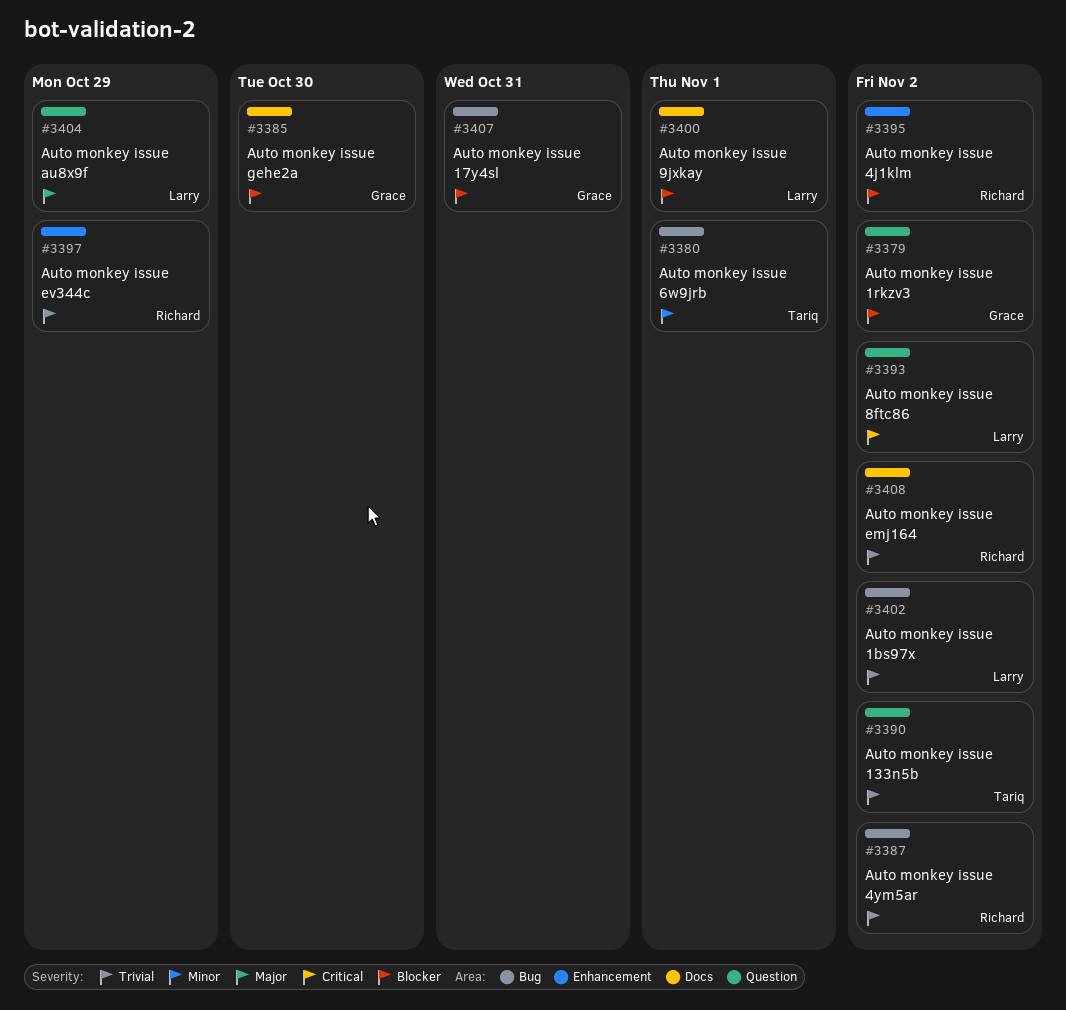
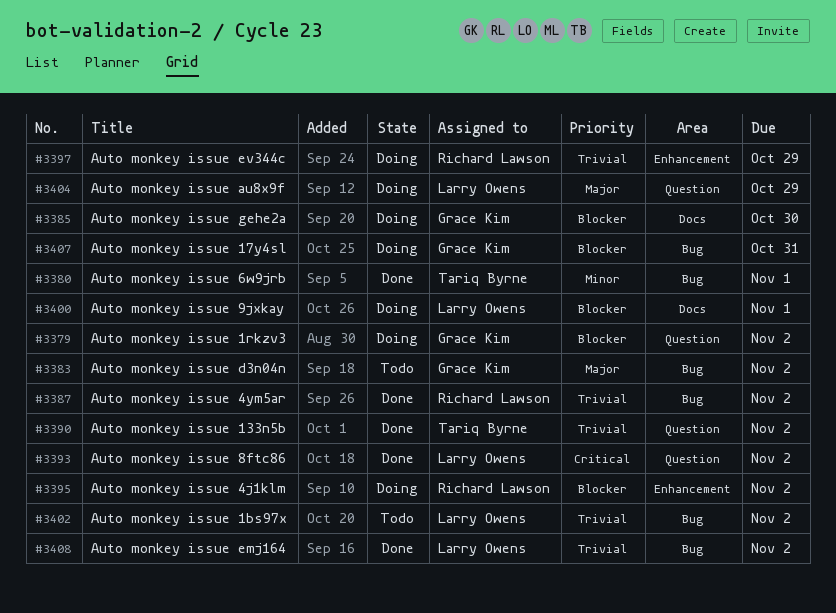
#3383: none -> present
#3408, owner: Richard Lawson -> Larry Owens
#3408, label: Docs -> Bug

